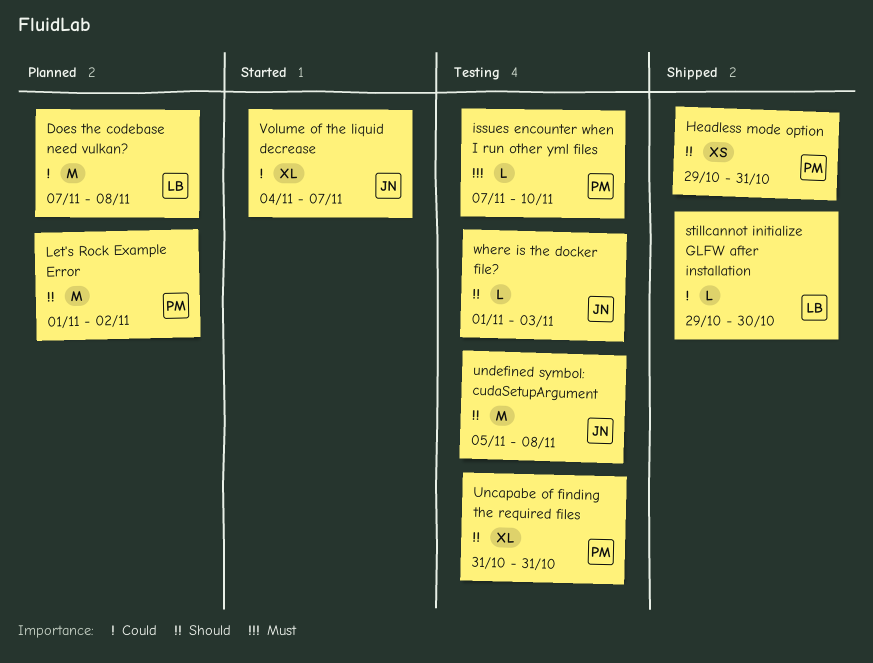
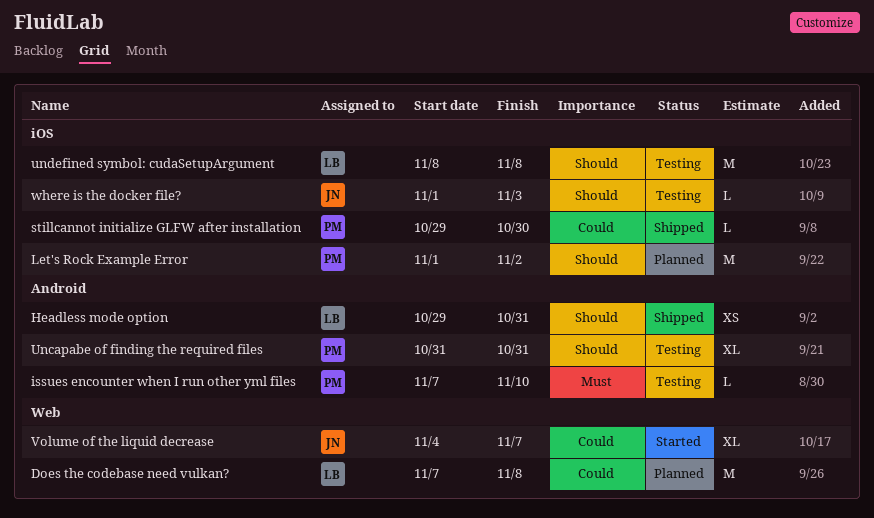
Headless mode option, owner: PM -> LB
stillcannot initialize GLFW after installation, owner: LB -> PM
undefined symbol: cudaSetupArgument, owner: JN -> LB
undefined symbol: cudaSetupArgument, start: Nov 5 -> Nov 8

